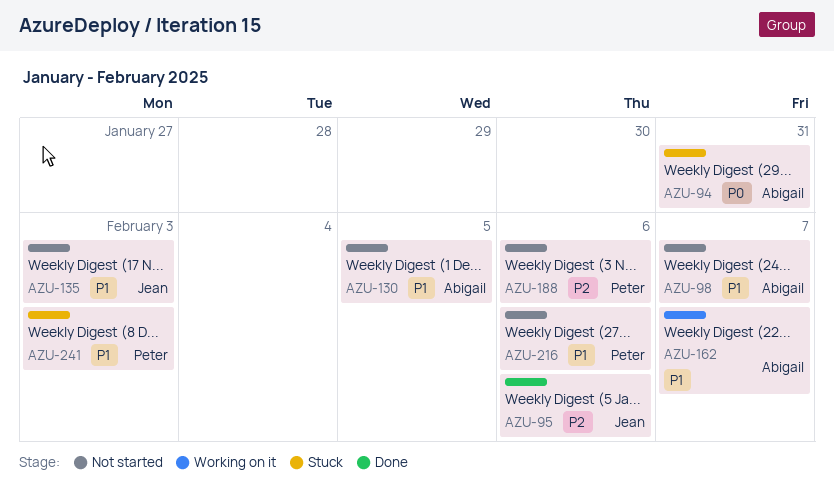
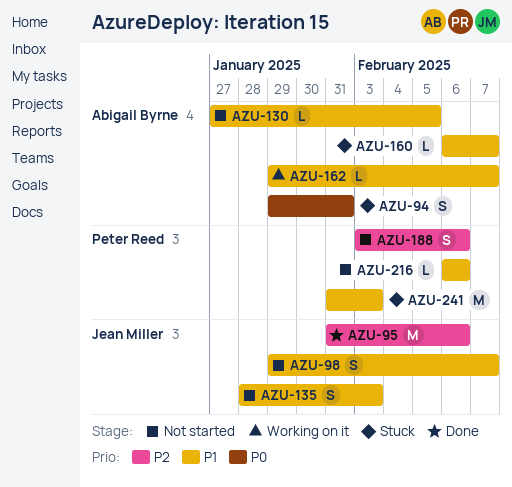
AZU-98, owner: Abigail Byrne -> Jean Miller
AZU-160: none -> present

